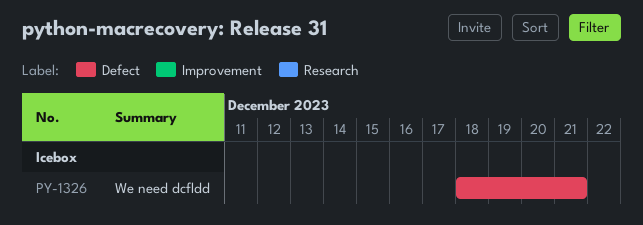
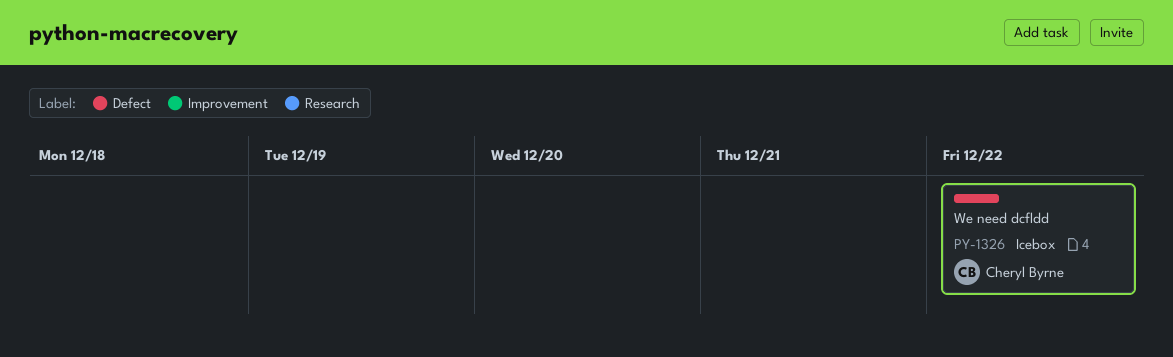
PY-1326, due: Dec 21 -> Dec 22

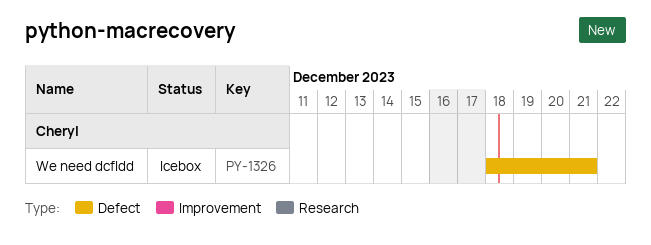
PY-1326, due: Dec 22 -> Dec 21

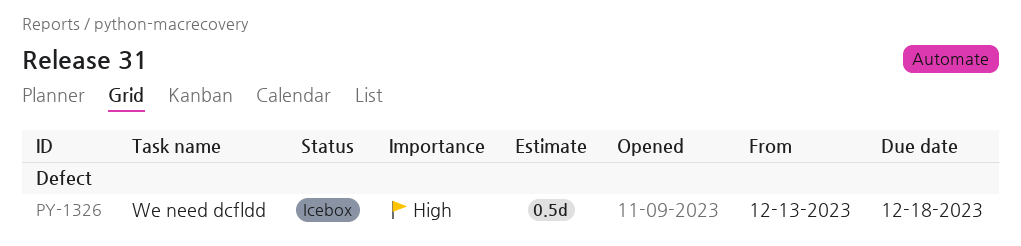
PY-1326, start: Dec 18 -> Dec 13
PY-1326, due: Dec 21 -> Dec 18

